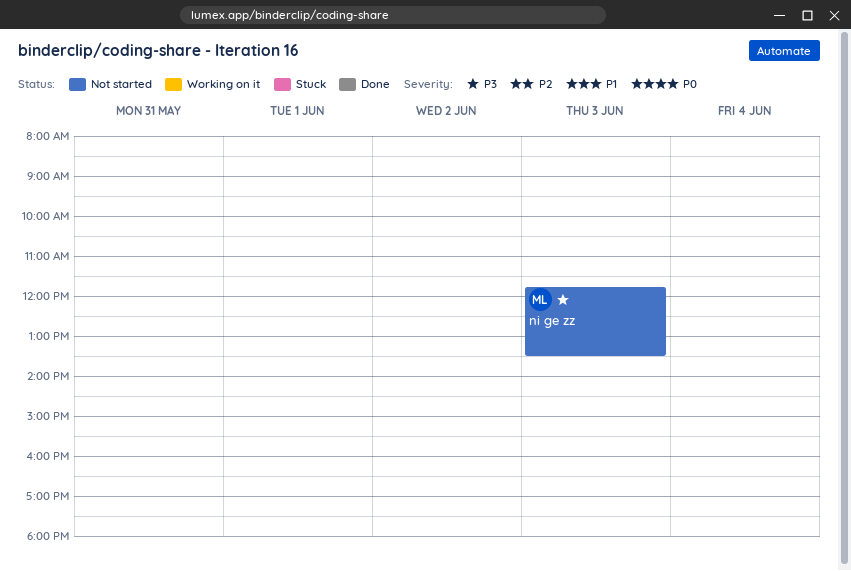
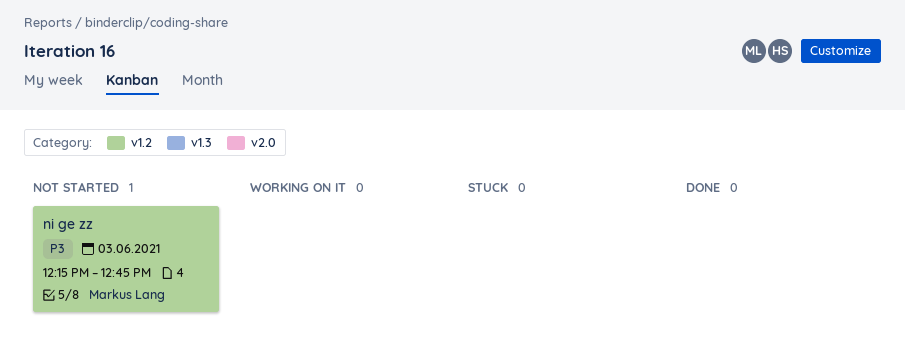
ni ge zz, begins: 11:45 -> 12:15
ni ge zz, ends: 13:30 -> 12:45

